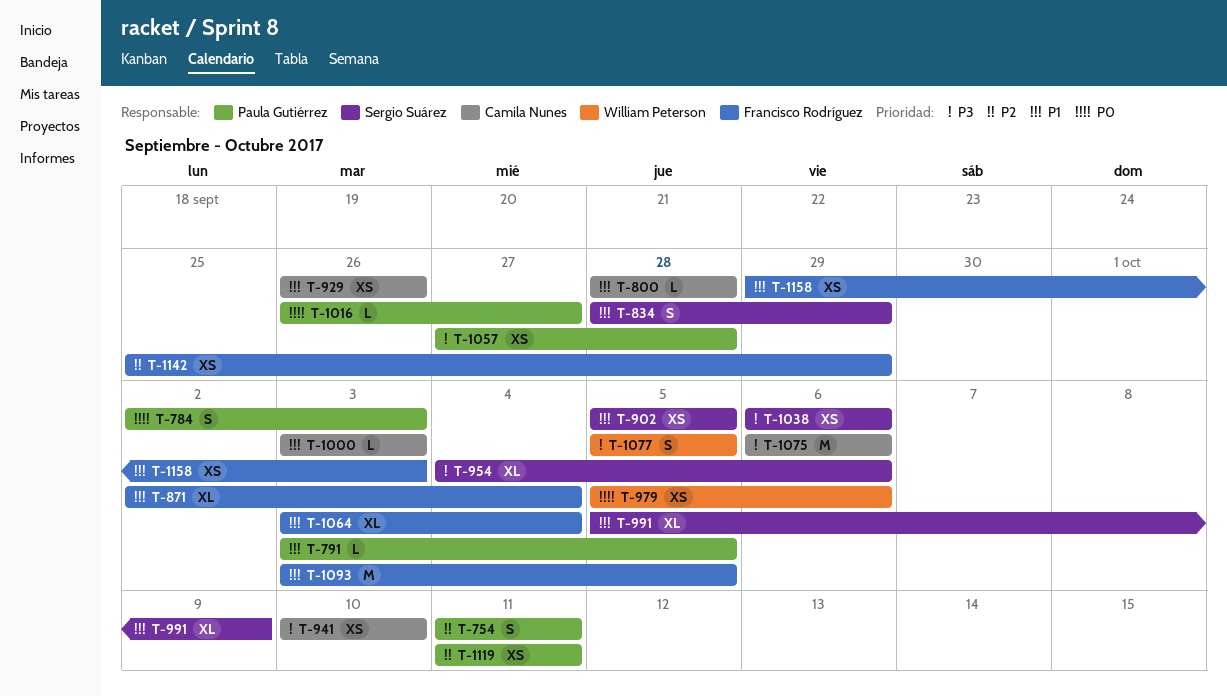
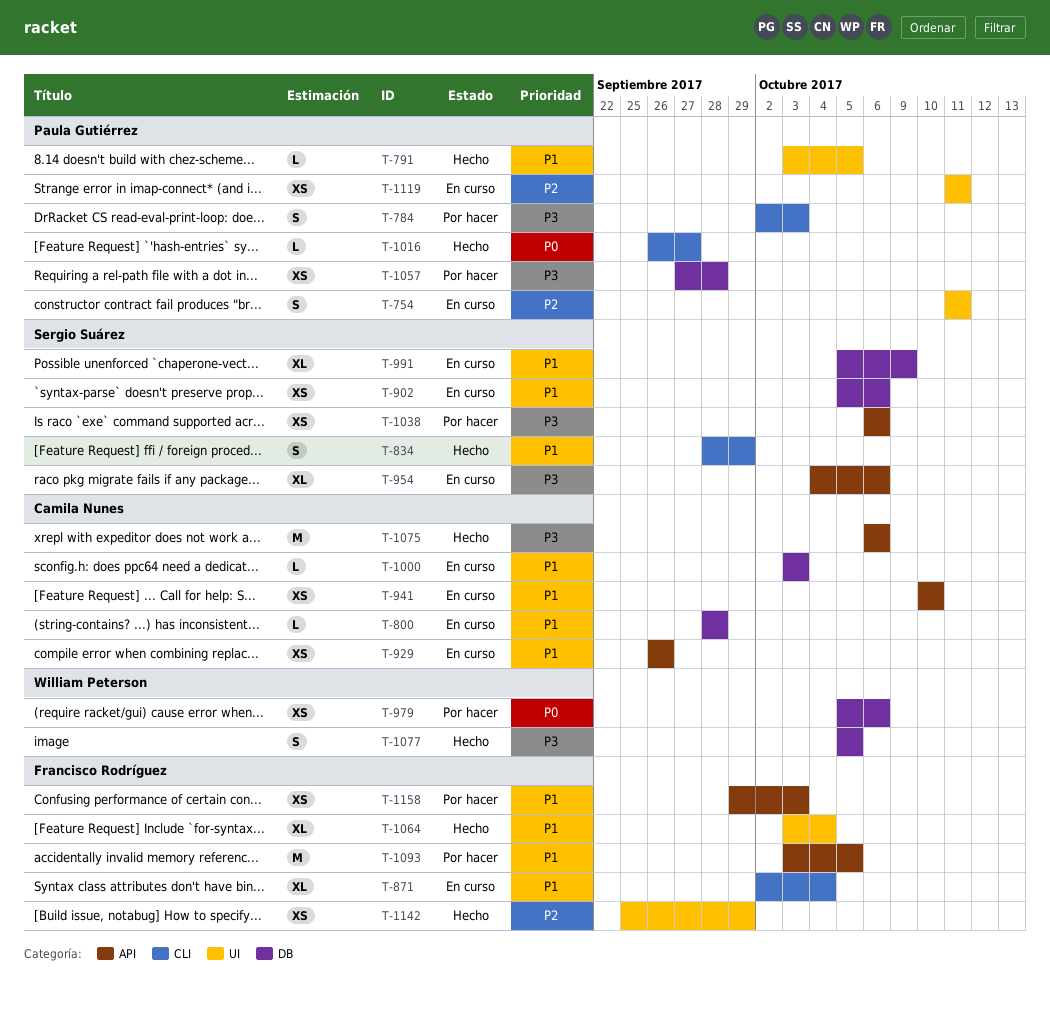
T-784, priority: P0 -> P3
T-902, due: Oct 5 -> Oct 6
T-941, priority: P3 -> P1

